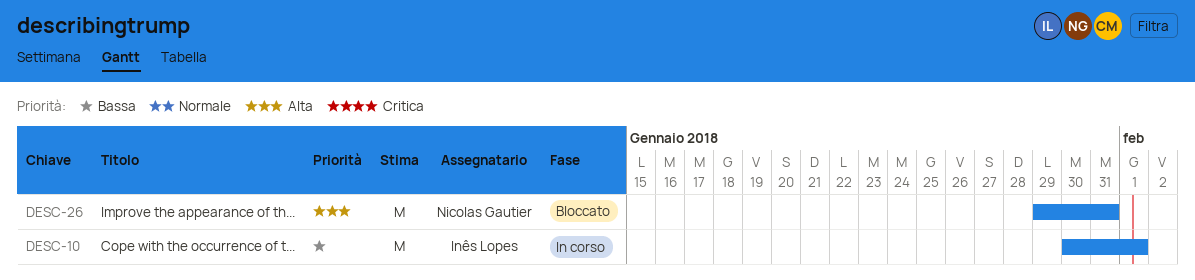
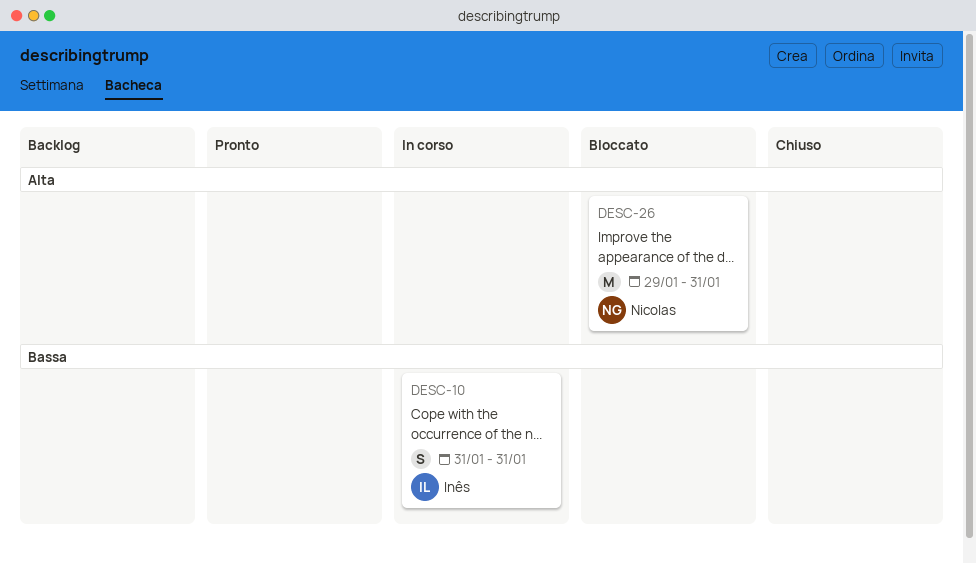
DESC-10, estimate: M -> S
DESC-10, start: Jan 30 -> Jan 31
DESC-10, due: Feb 1 -> Jan 31

